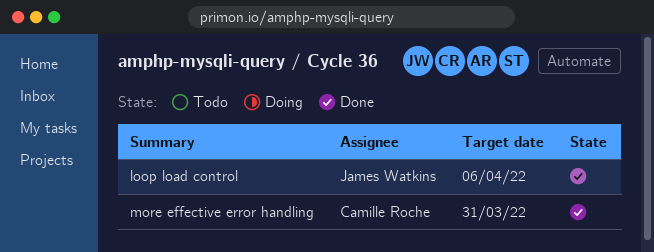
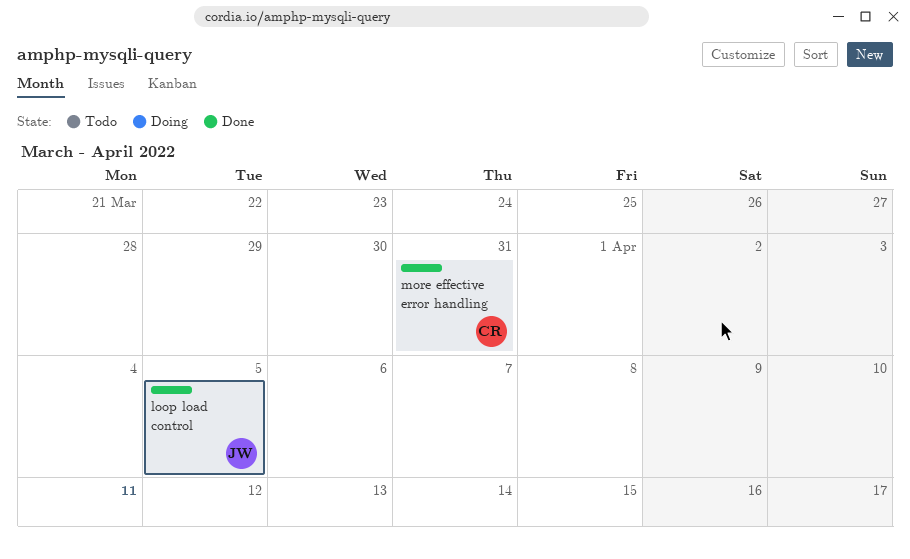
loop load control, due: Apr 6 -> Apr 5

